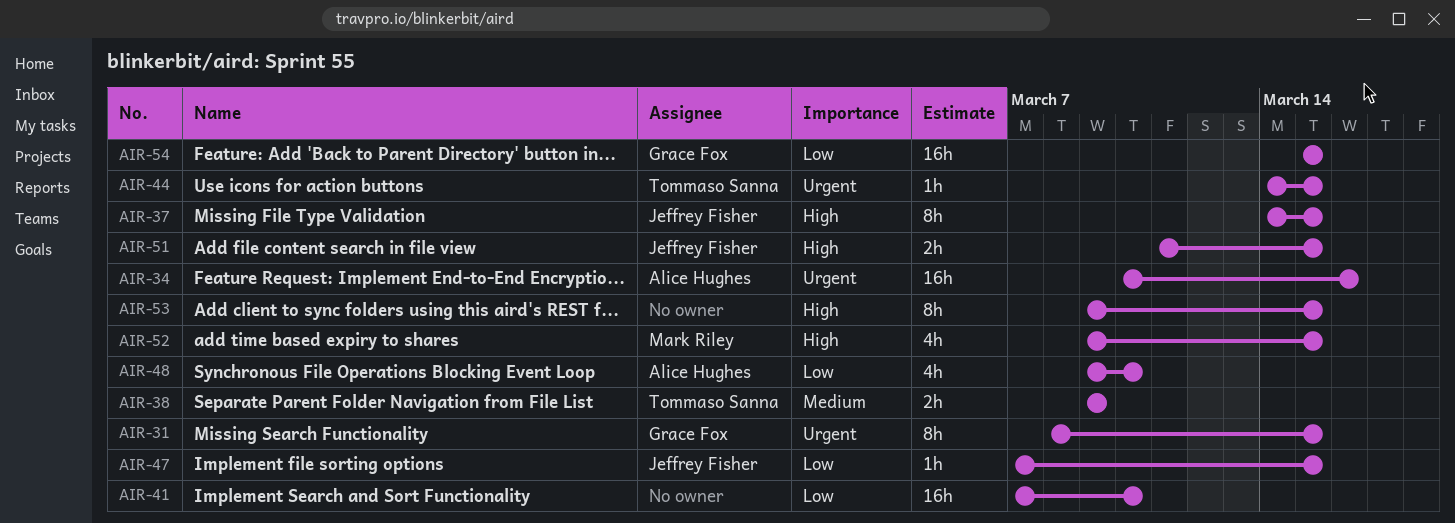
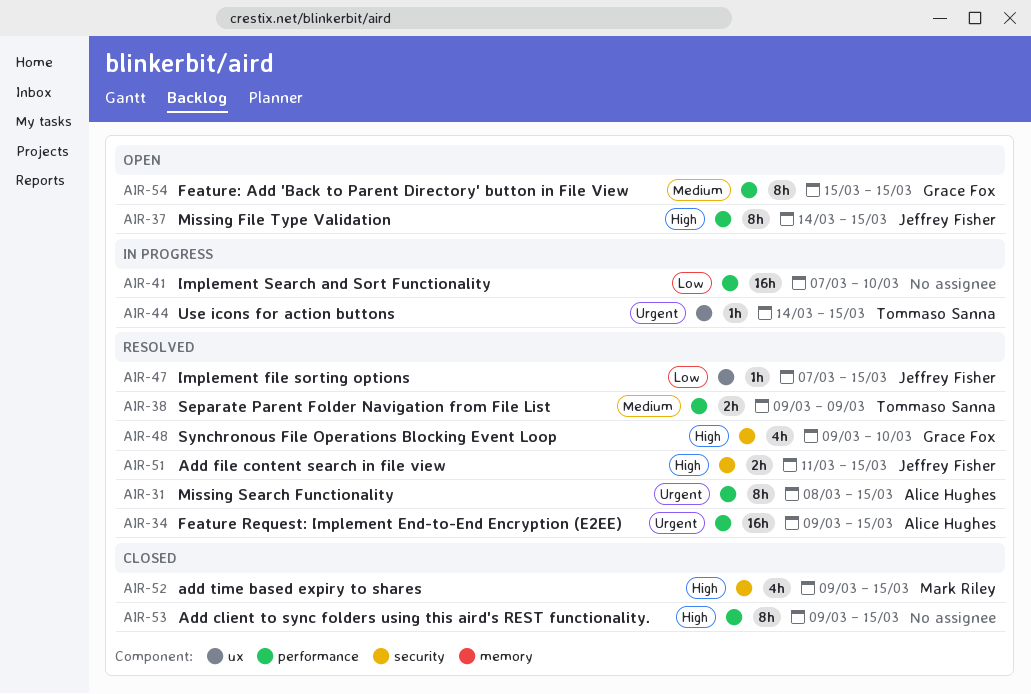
AIR-31, owner: Grace Fox -> Alice Hughes
AIR-34, start: Mar 10 -> Mar 9
AIR-34, due: Mar 16 -> Mar 15
AIR-48, owner: Alice Hughes -> Grace Fox
AIR-48, priority: Low -> High
AIR-54, priority: Low -> Medium
AIR-54, estimate: 16h -> 8h

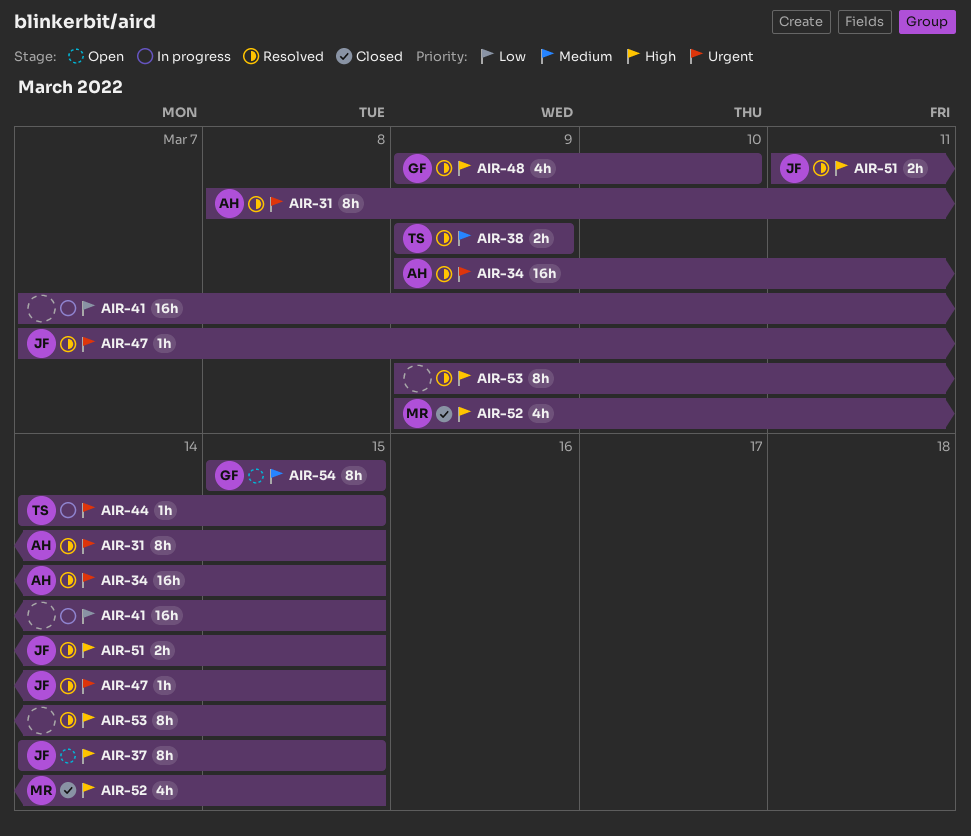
AIR-41, due: Mar 10 -> Mar 15
AIR-47, priority: Low -> Urgent
AIR-53, status: Closed -> Resolved

